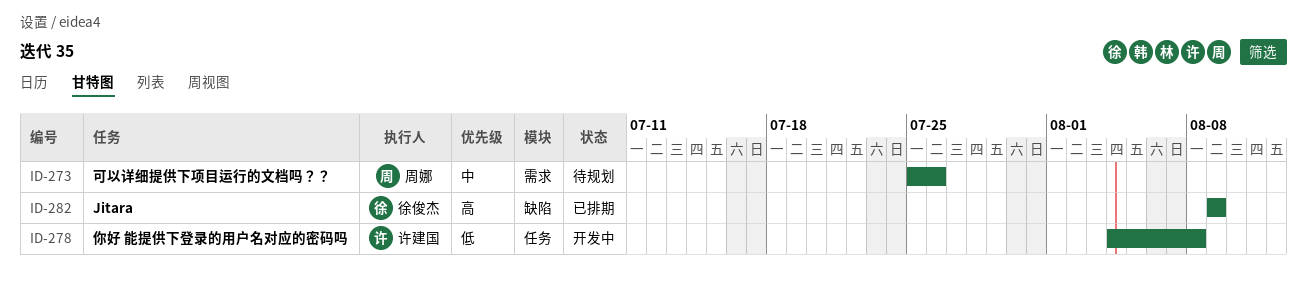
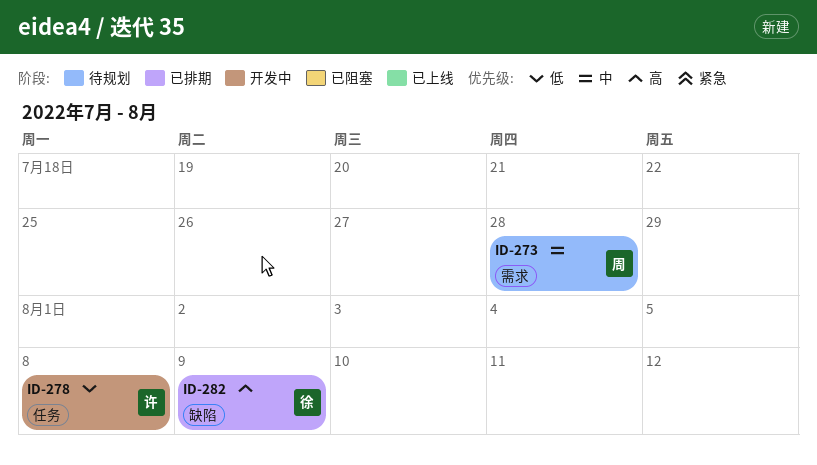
ID-273, due: Jul 26 -> Jul 28

